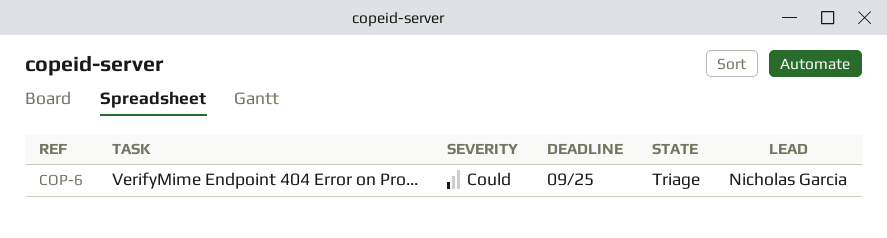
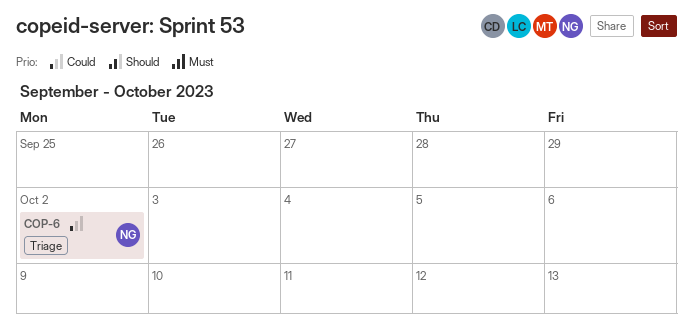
COP-6, due: Sep 25 -> Oct 2

